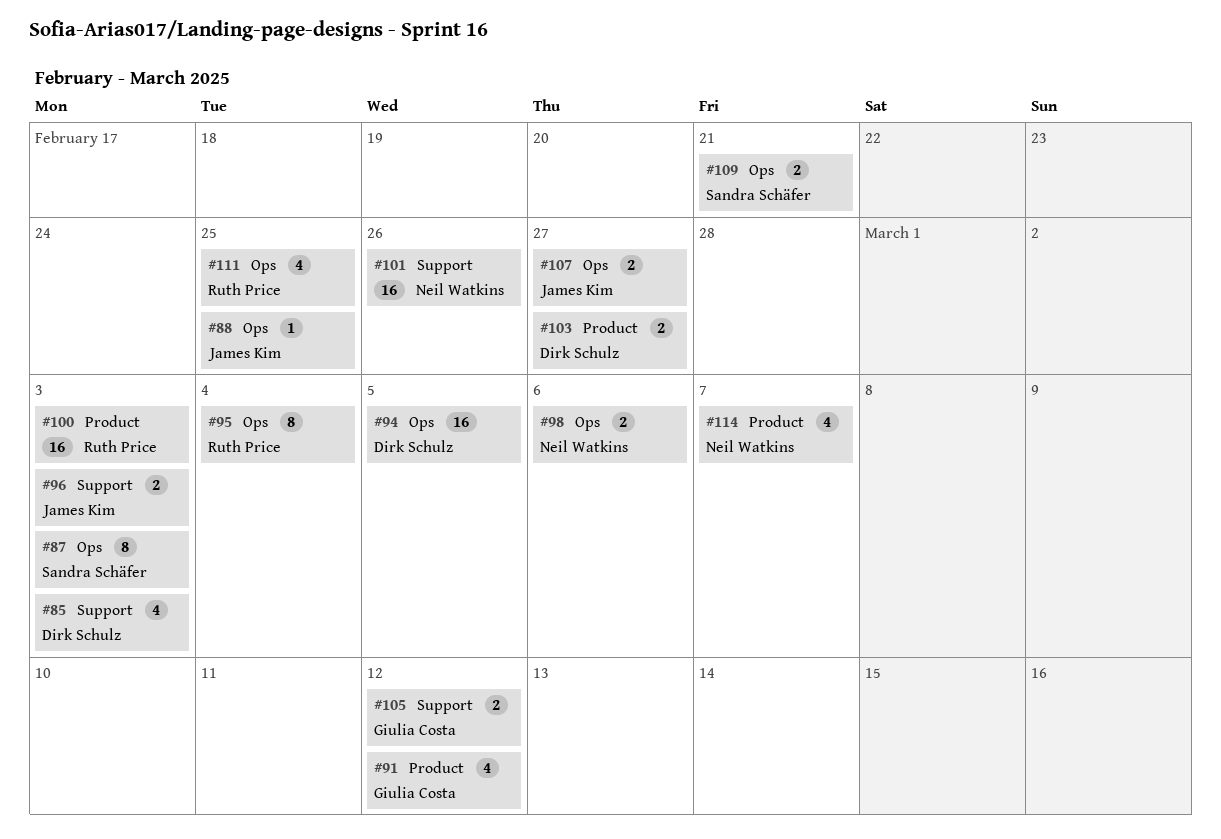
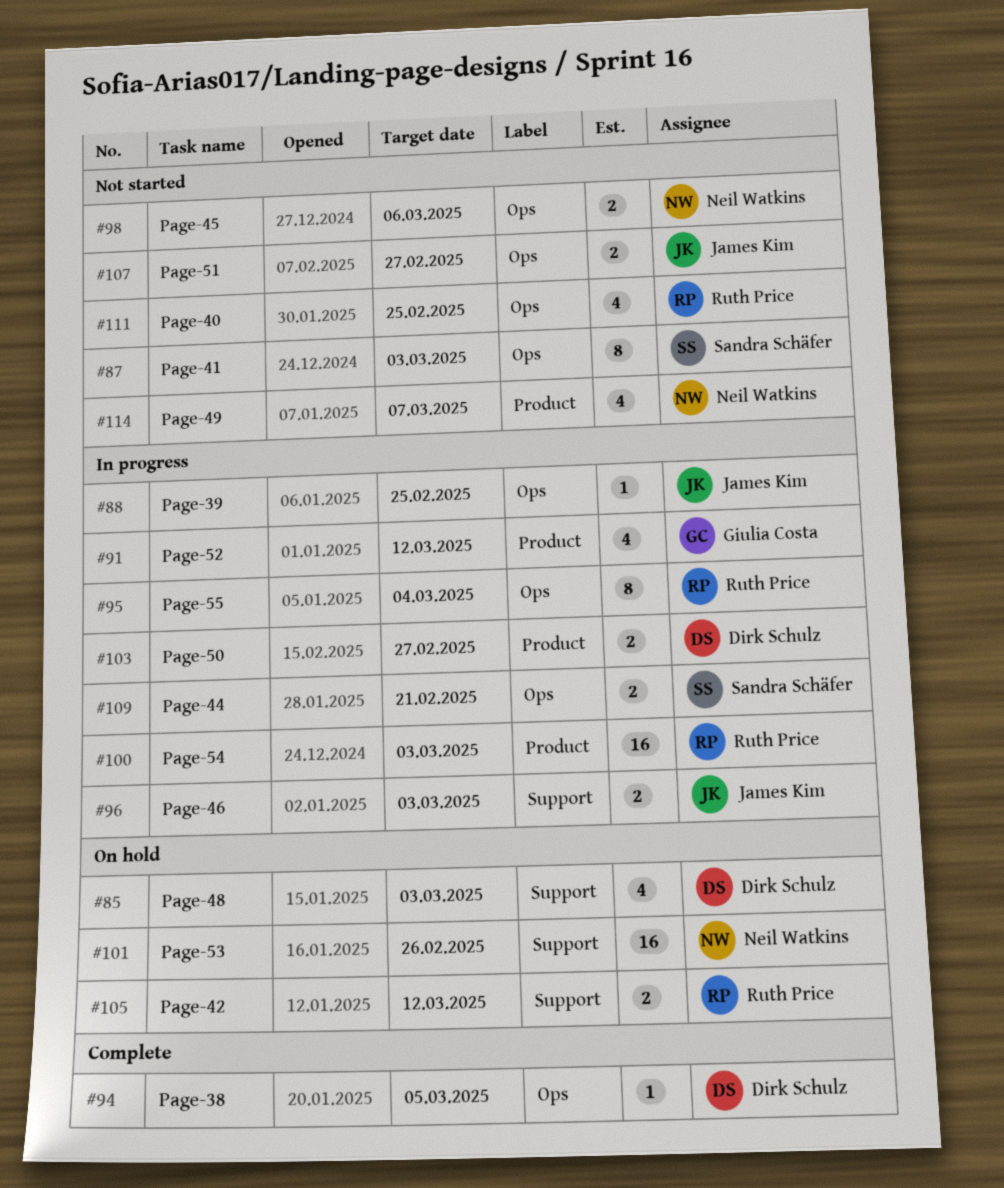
#94, estimate: 16 -> 1
#105, owner: Giulia Costa -> Ruth Price

